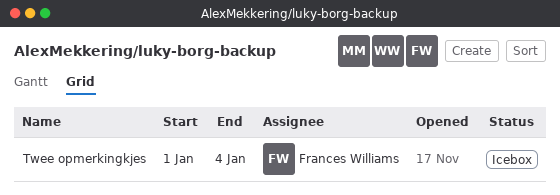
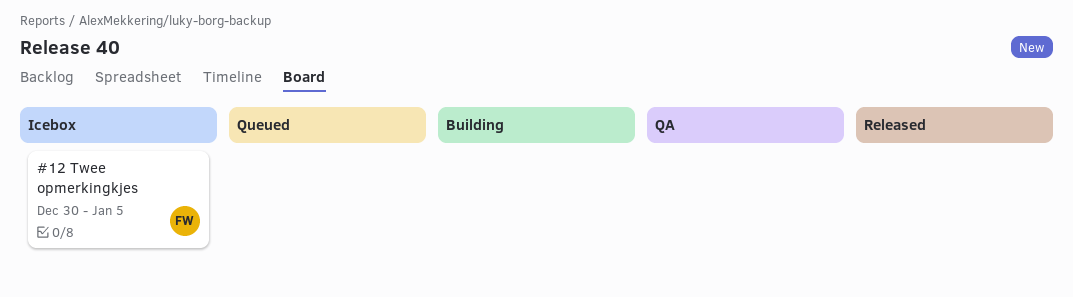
Twee opmerkingkjes, start: Jan 1 -> Dec 30
Twee opmerkingkjes, due: Jan 4 -> Jan 5

